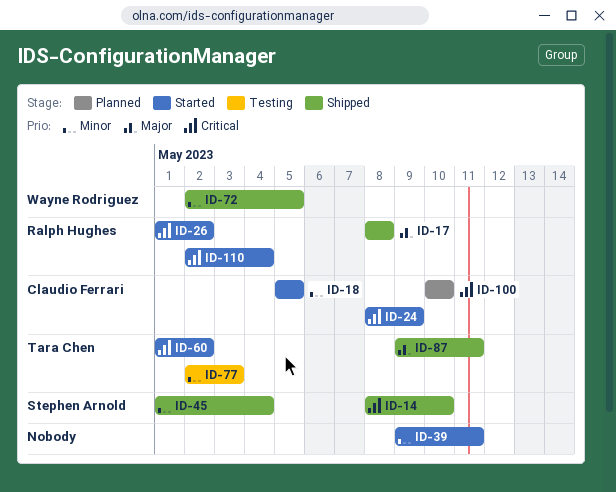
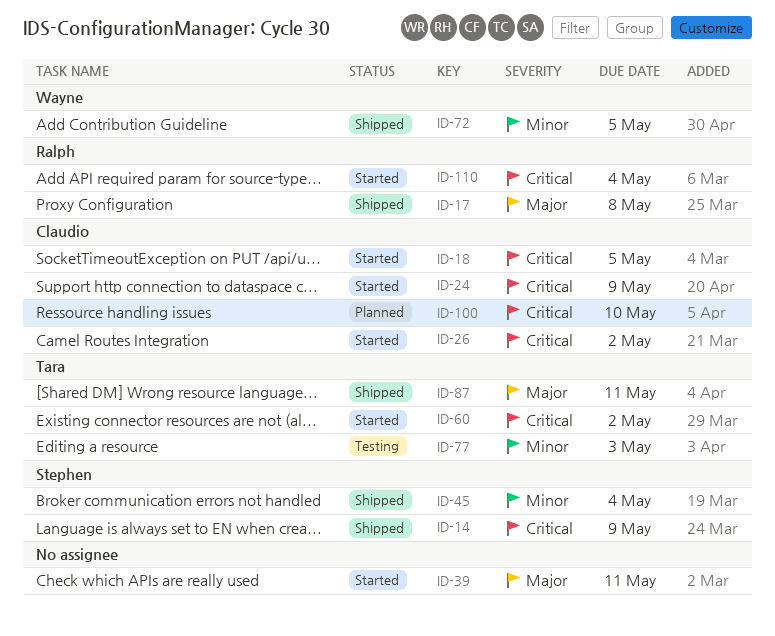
ID-14, due: May 10 -> May 9
ID-18, priority: Minor -> Critical
ID-26, owner: Ralph Hughes -> Claudio Ferrari
ID-39, priority: Minor -> Major

